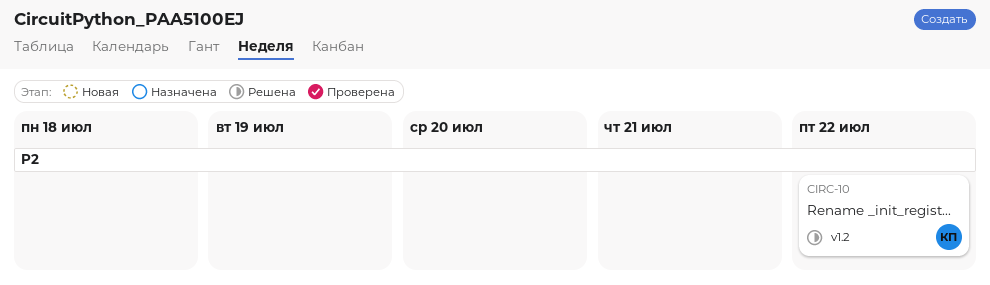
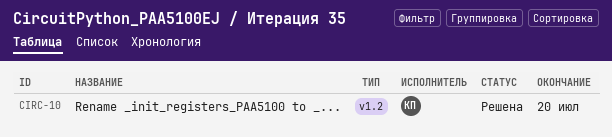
CIRC-10, due: Jul 22 -> Jul 20

